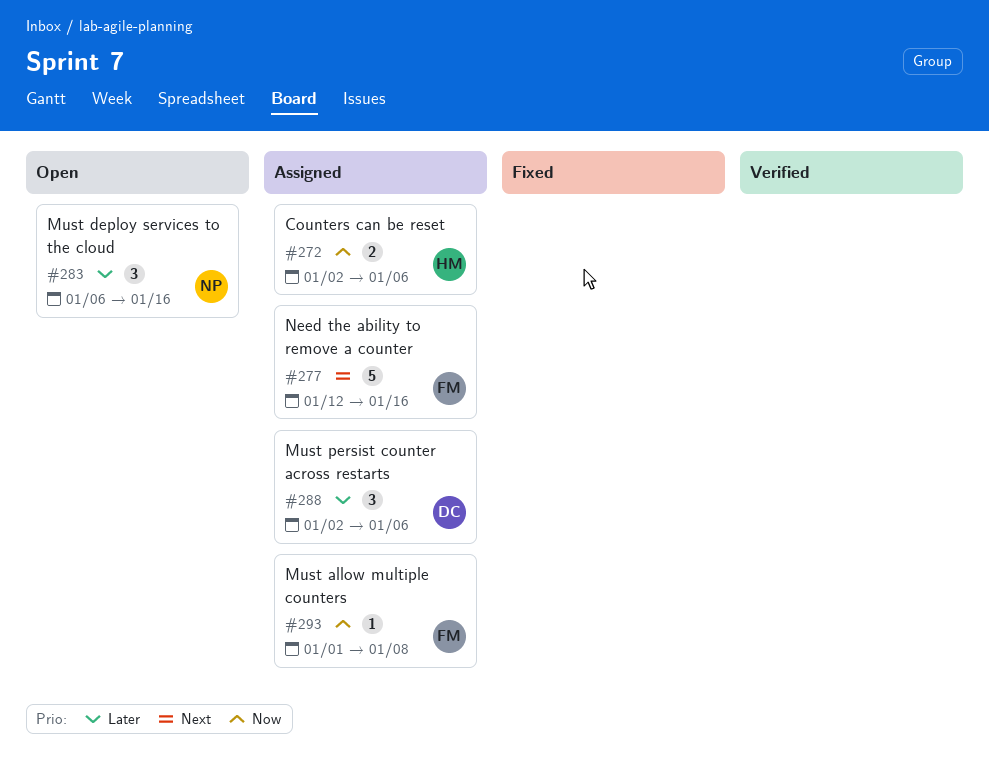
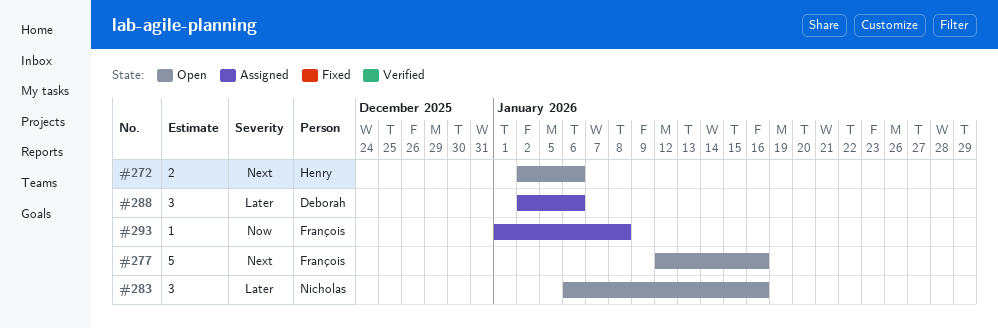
#272, status: Assigned -> Open
#272, priority: Now -> Next
#277, status: Assigned -> Open

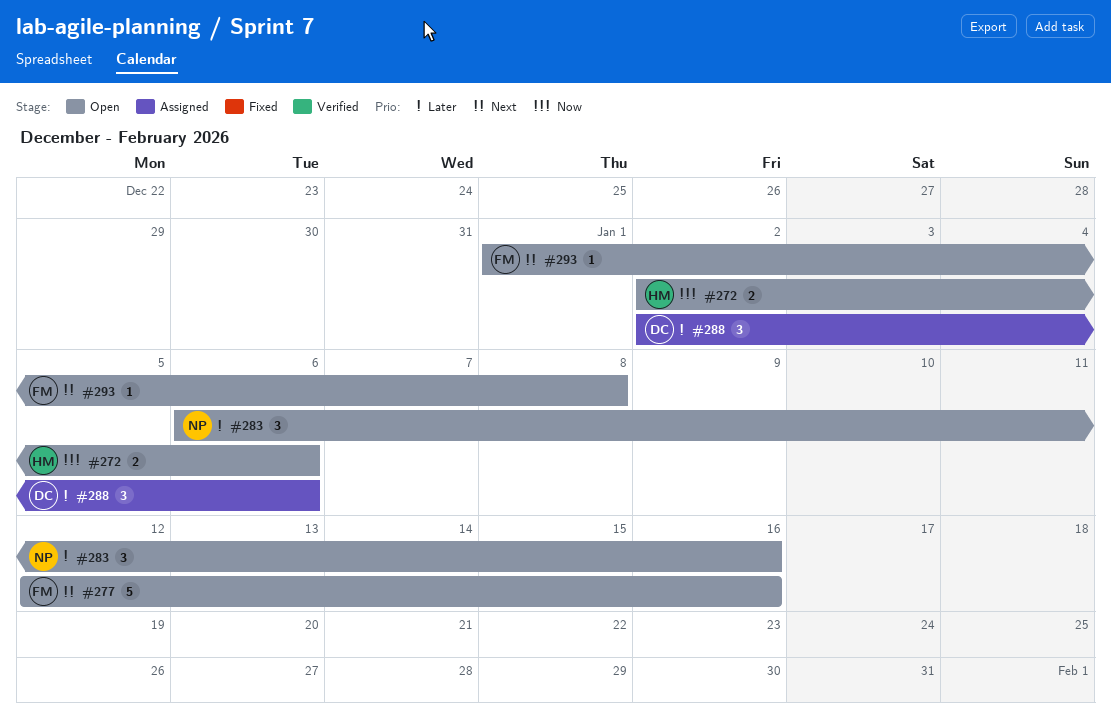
#272, priority: Next -> Now
#293, status: Assigned -> Open
#293, priority: Now -> Next

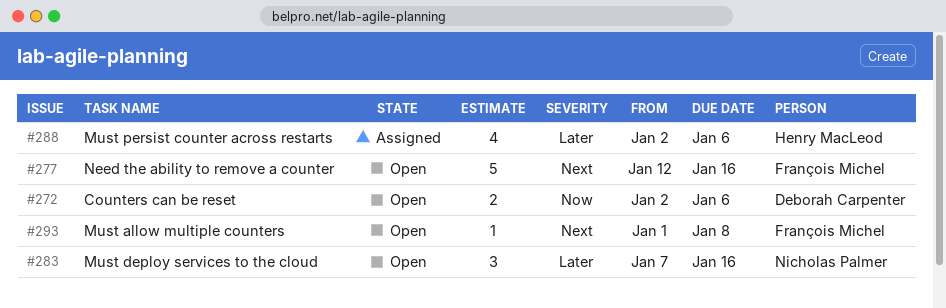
#272, owner: Henry MacLeod -> Deborah Carpenter
#283, start: Jan 6 -> Jan 7
#288, owner: Deborah Carpenter -> Henry MacLeod
#288, estimate: 3 -> 4

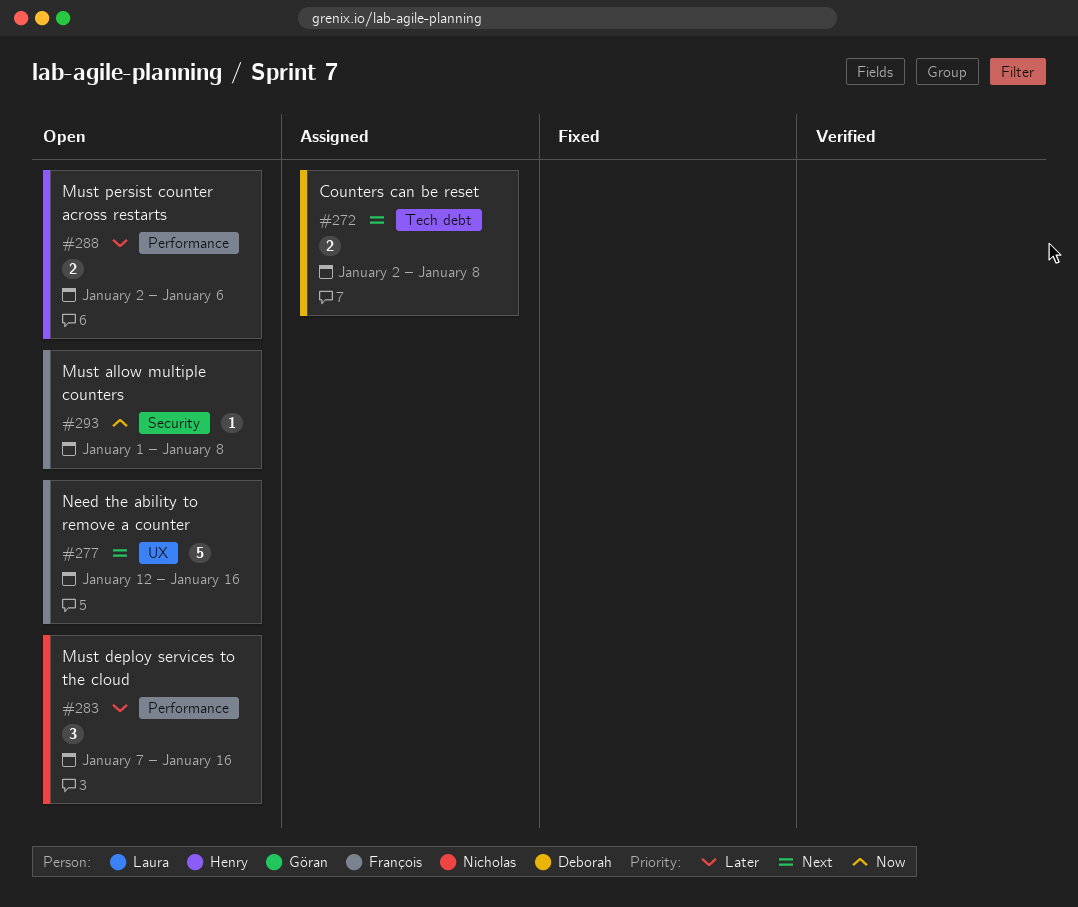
#272, status: Open -> Assigned
#272, priority: Now -> Next
#272, due: Jan 6 -> Jan 8
#288, status: Assigned -> Open
#288, estimate: 4 -> 2
#293, priority: Next -> Now

